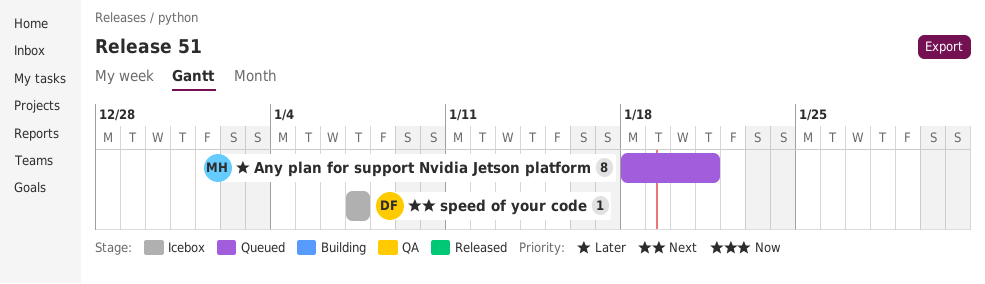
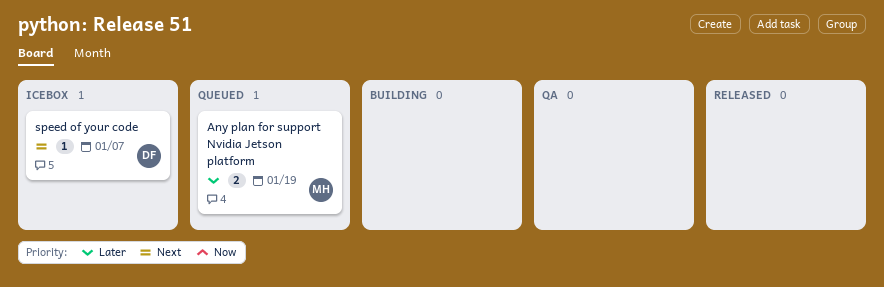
Any plan for support Nvidia Jetson platform, estimate: 8 -> 2
Any plan for support Nvidia Jetson platform, due: Jan 21 -> Jan 19

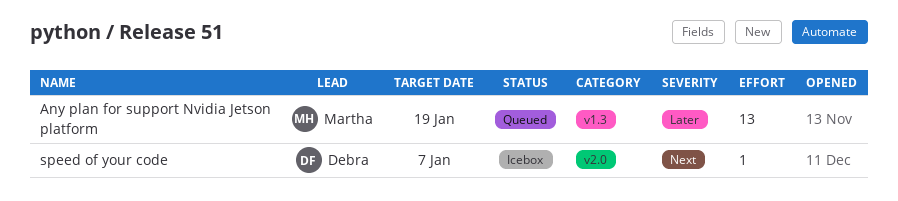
Any plan for support Nvidia Jetson platform, estimate: 2 -> 13

